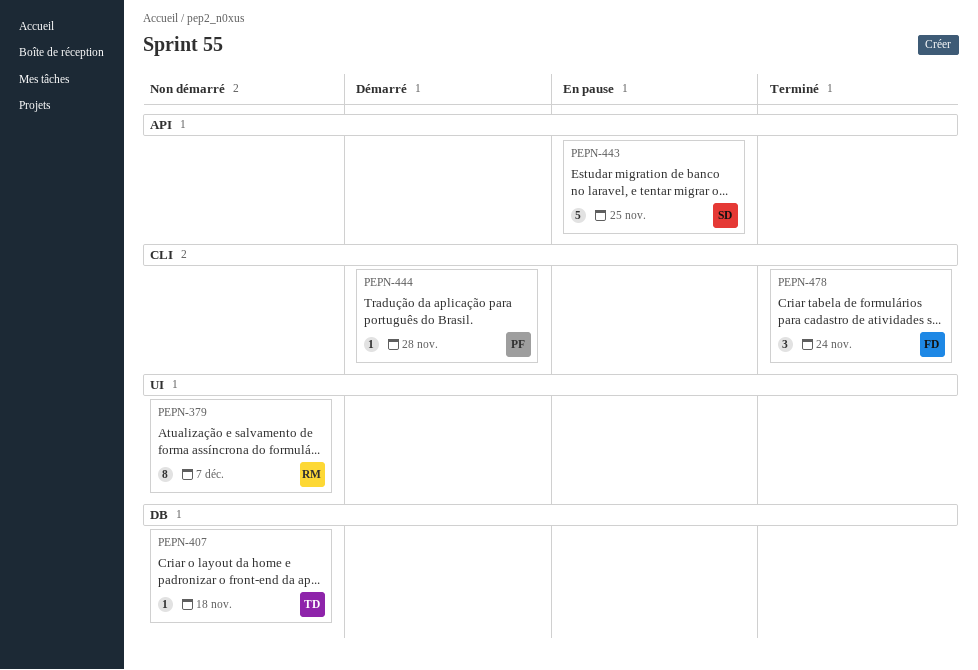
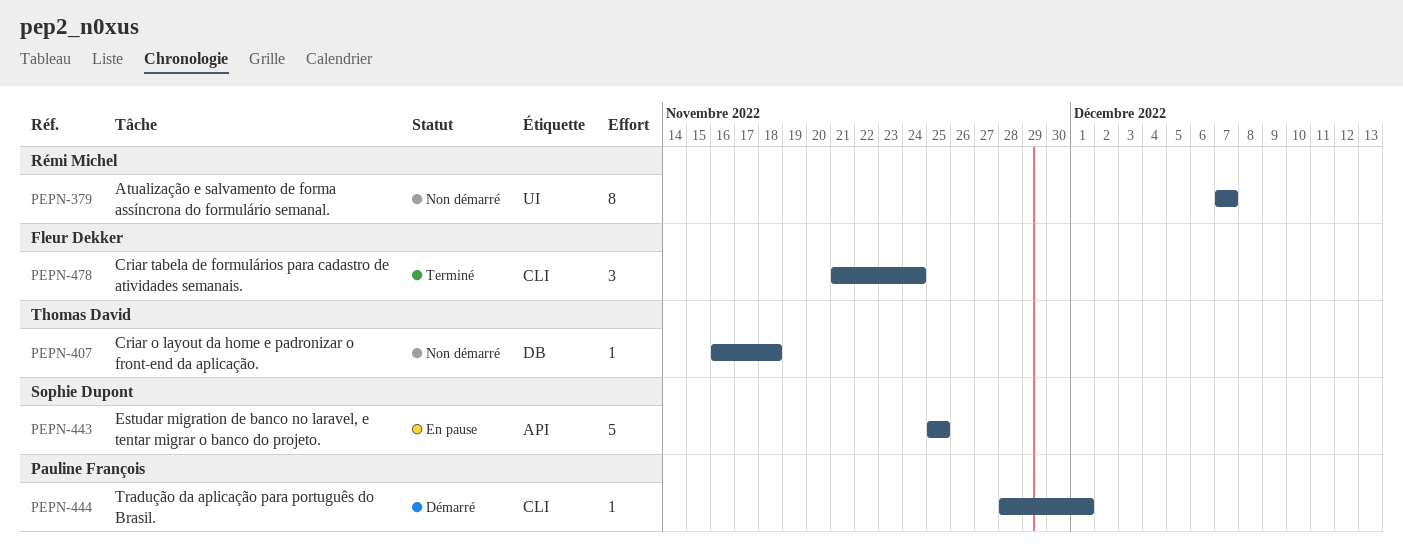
PEPN-444, due: Nov 28 -> Dec 1

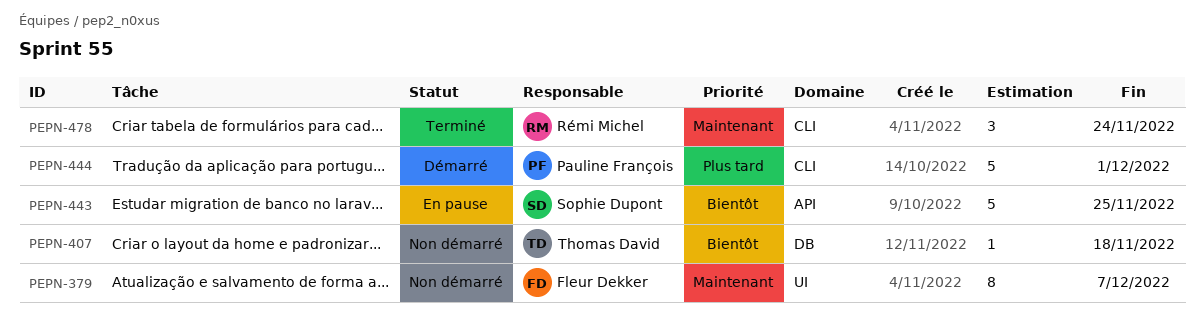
PEPN-379, owner: Rémi Michel -> Fleur Dekker
PEPN-444, estimate: 1 -> 5
PEPN-478, owner: Fleur Dekker -> Rémi Michel

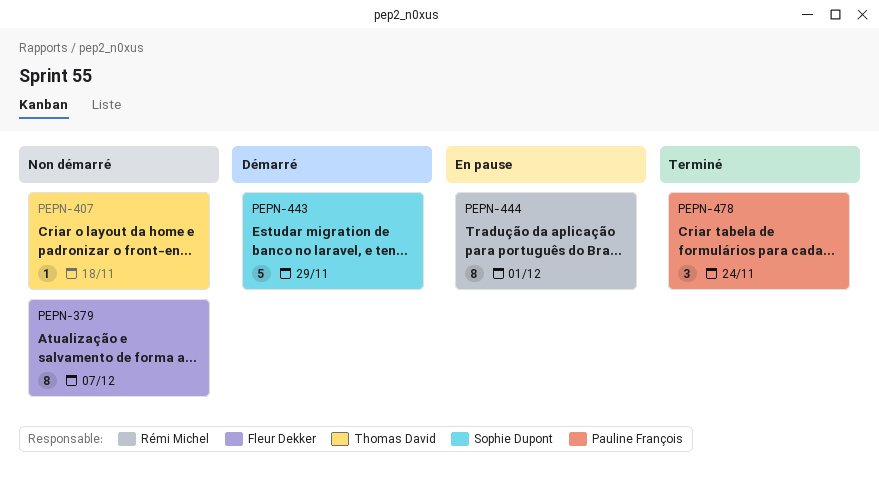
PEPN-443, status: En pause -> Démarré
PEPN-443, due: Nov 25 -> Nov 29
PEPN-444, status: Démarré -> En pause
PEPN-444, owner: Pauline François -> Rémi Michel
PEPN-444, estimate: 5 -> 8
PEPN-478, owner: Rémi Michel -> Pauline François

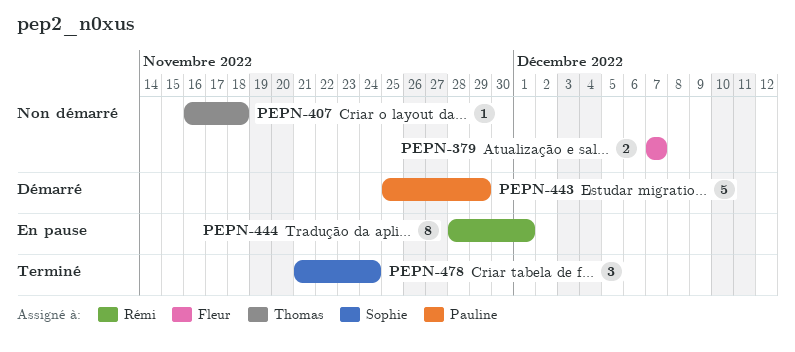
PEPN-379, estimate: 8 -> 2
PEPN-443, owner: Sophie Dupont -> Pauline François
PEPN-478, owner: Pauline François -> Sophie Dupont

